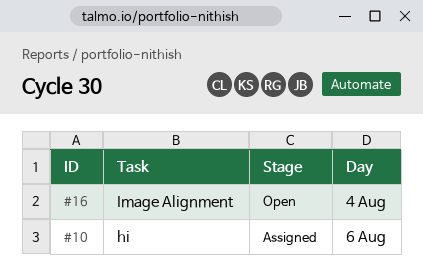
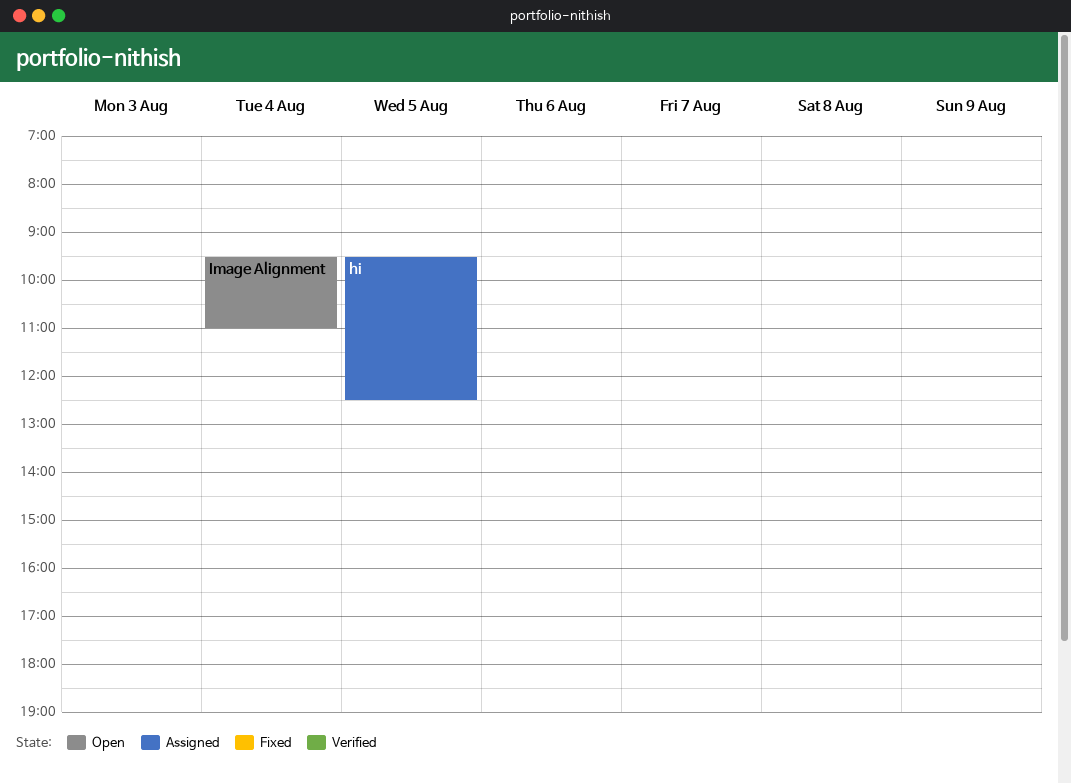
hi, day: Aug 6 -> Aug 5

